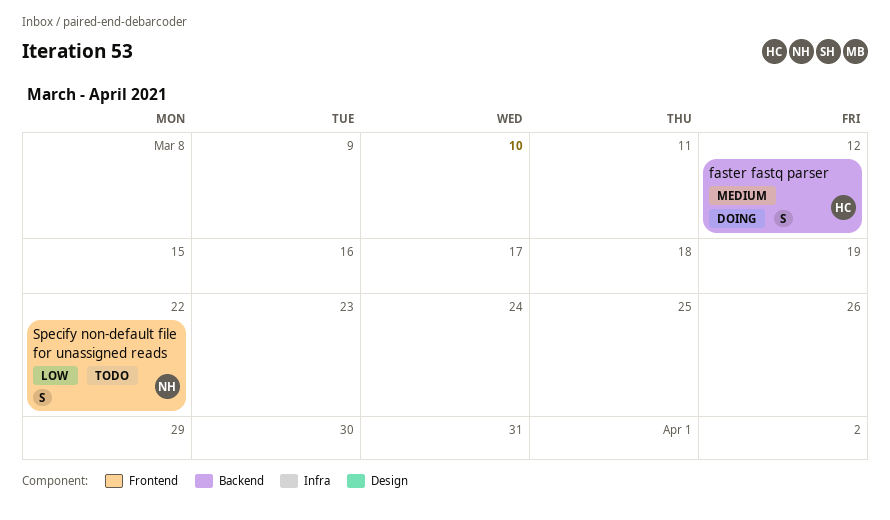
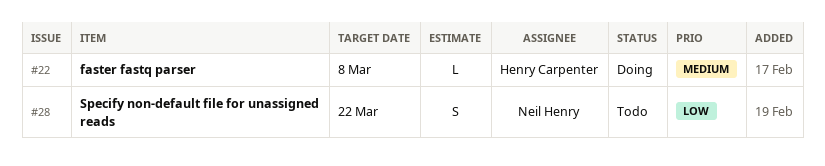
faster fastq parser, estimate: S -> L
faster fastq parser, due: Mar 12 -> Mar 8

